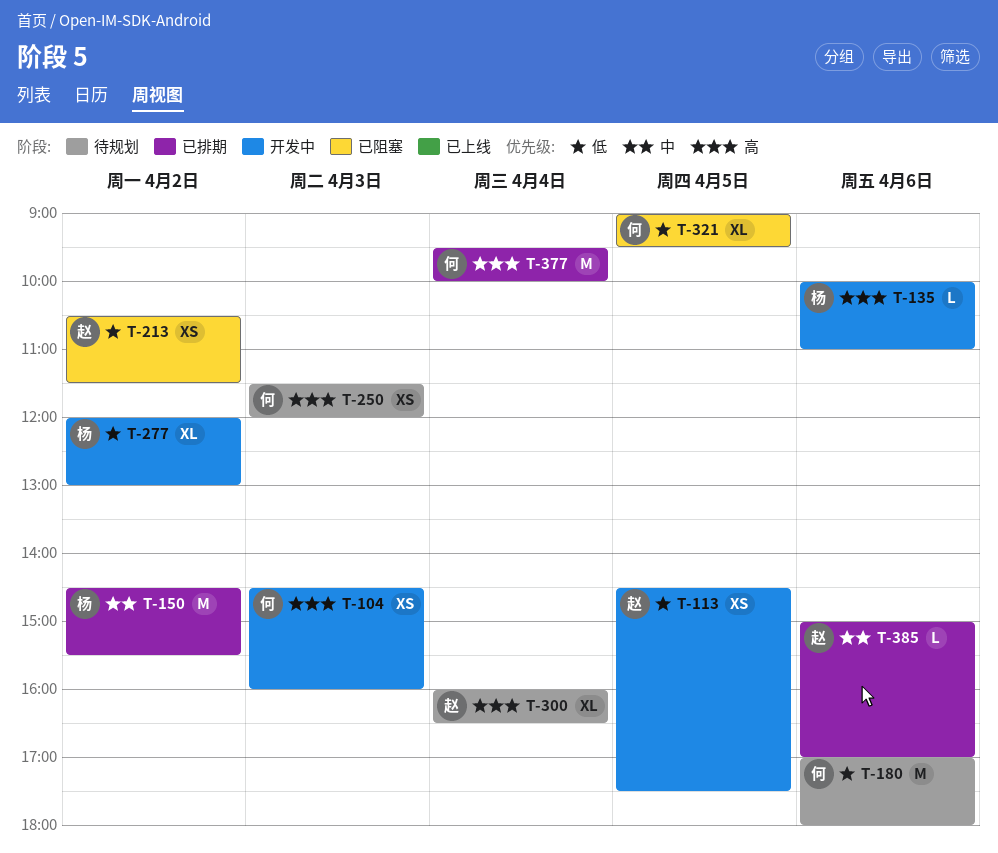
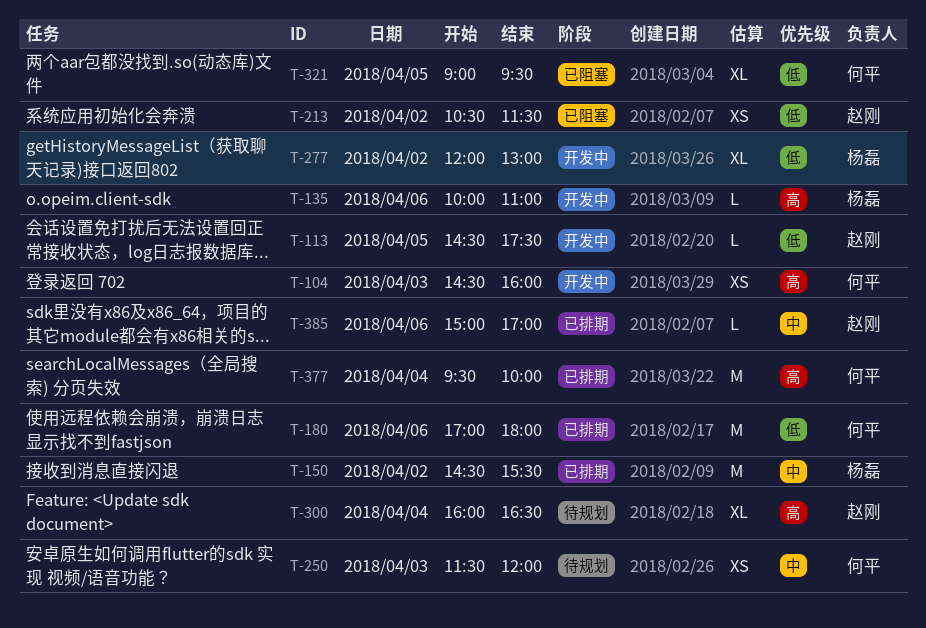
T-113, estimate: XS -> L
T-180, status: 待规划 -> 已排期
T-250, priority: 高 -> 中

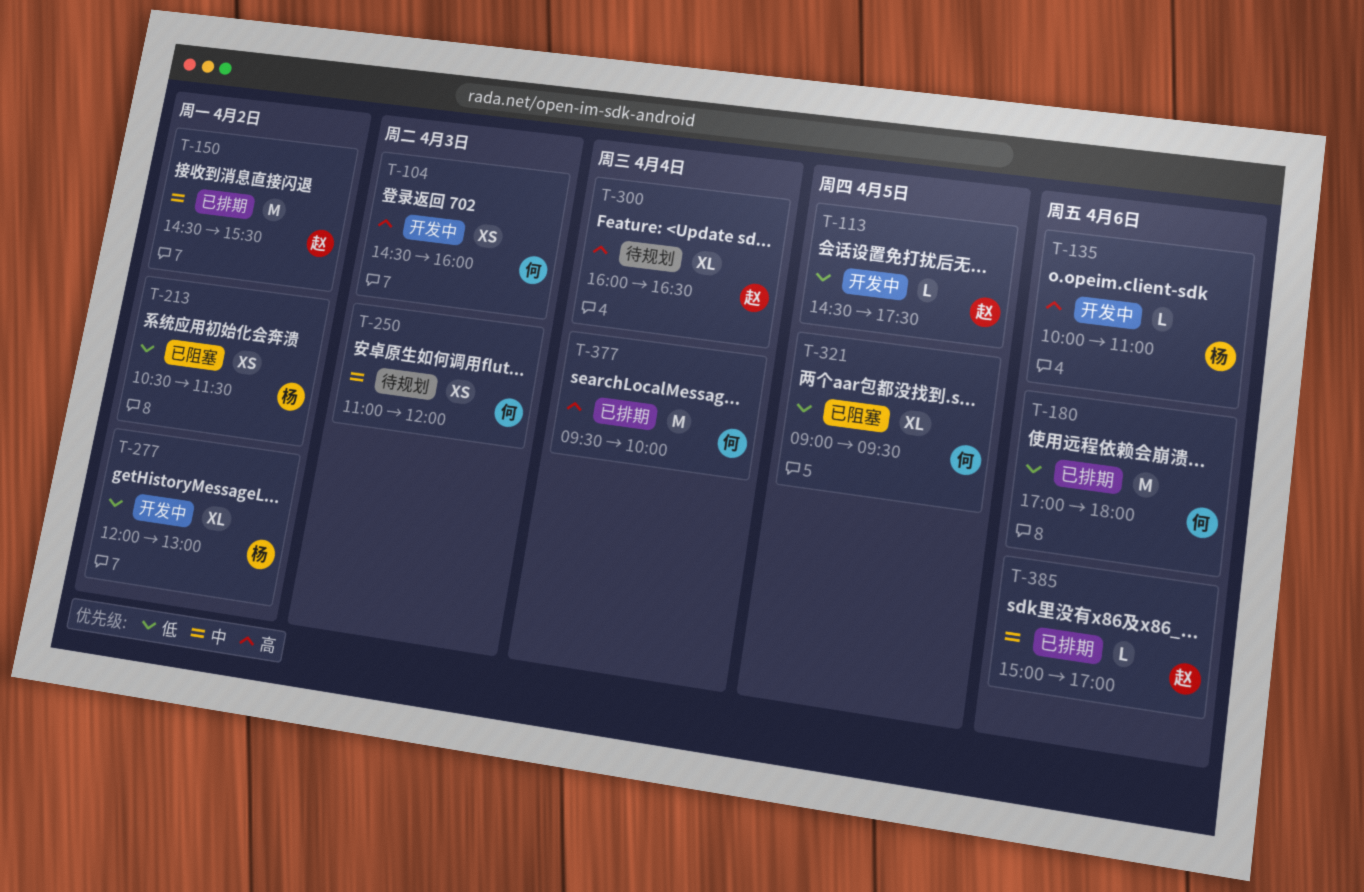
T-150, owner: 杨磊 -> 赵刚
T-213, owner: 赵刚 -> 杨磊
T-250, begins: 11:30 -> 11:00

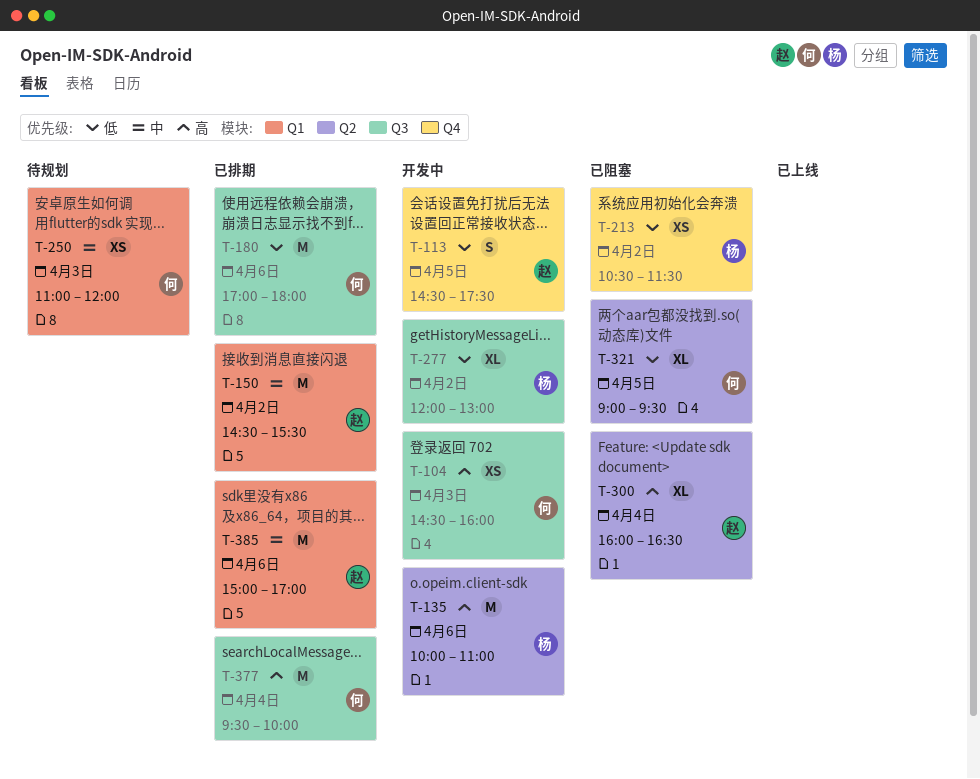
T-113, estimate: L -> S
T-135, estimate: L -> M
T-300, status: 待规划 -> 已阻塞
T-385, estimate: L -> M

